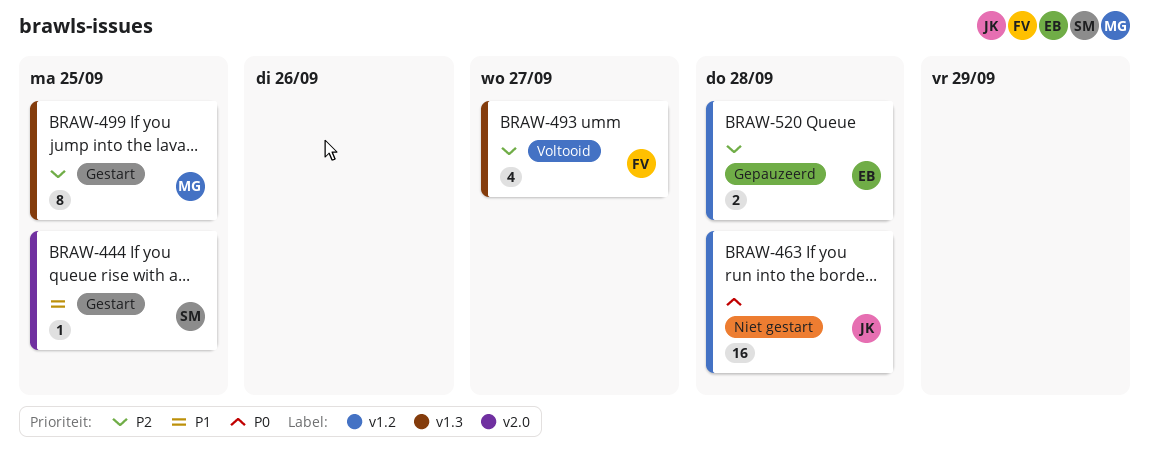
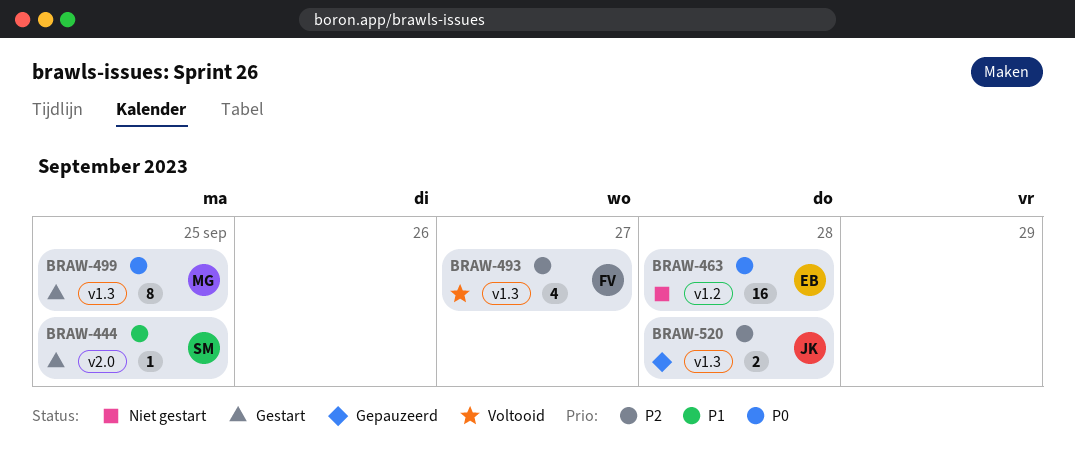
BRAW-463, owner: JK -> EB
BRAW-499, priority: P2 -> P0
BRAW-520, owner: EB -> JK
BRAW-520, label: v1.2 -> v1.3

